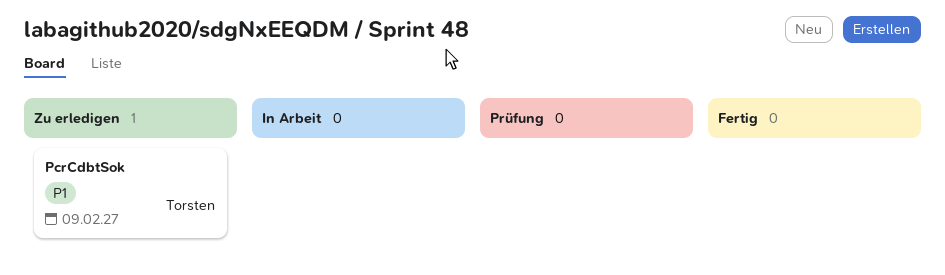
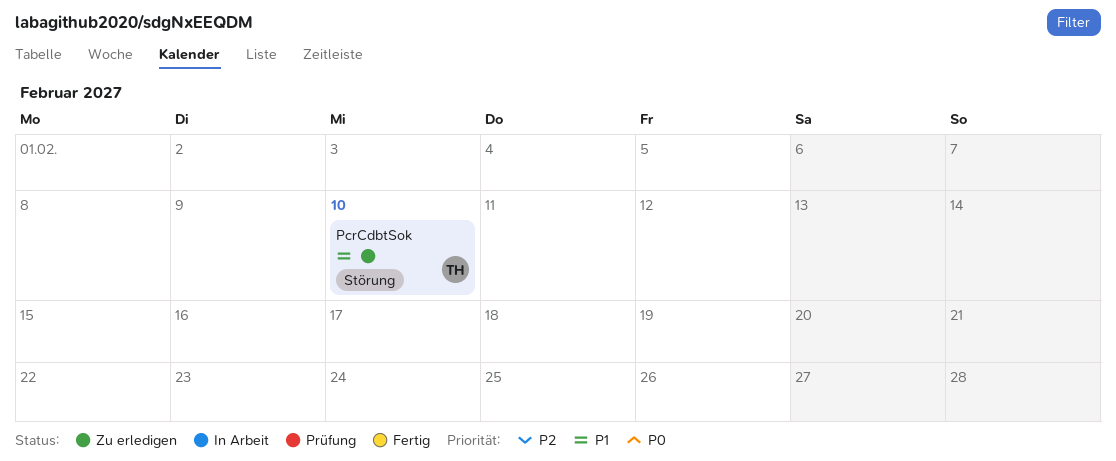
PcrCdbtSok, due: Feb 9 -> Feb 10

